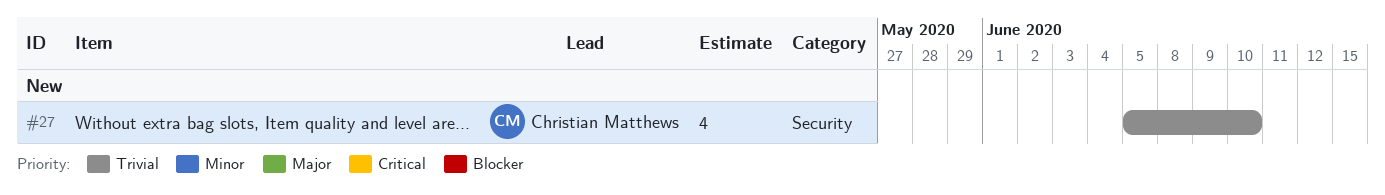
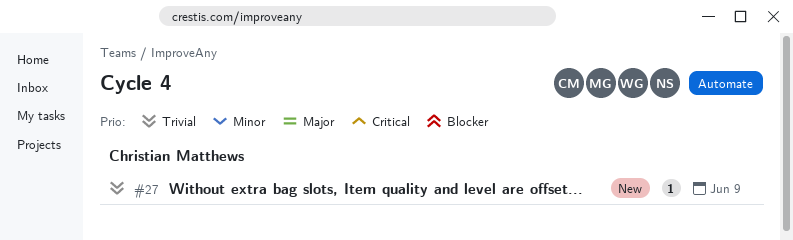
#27, estimate: 4 -> 1
#27, due: Jun 10 -> Jun 9

